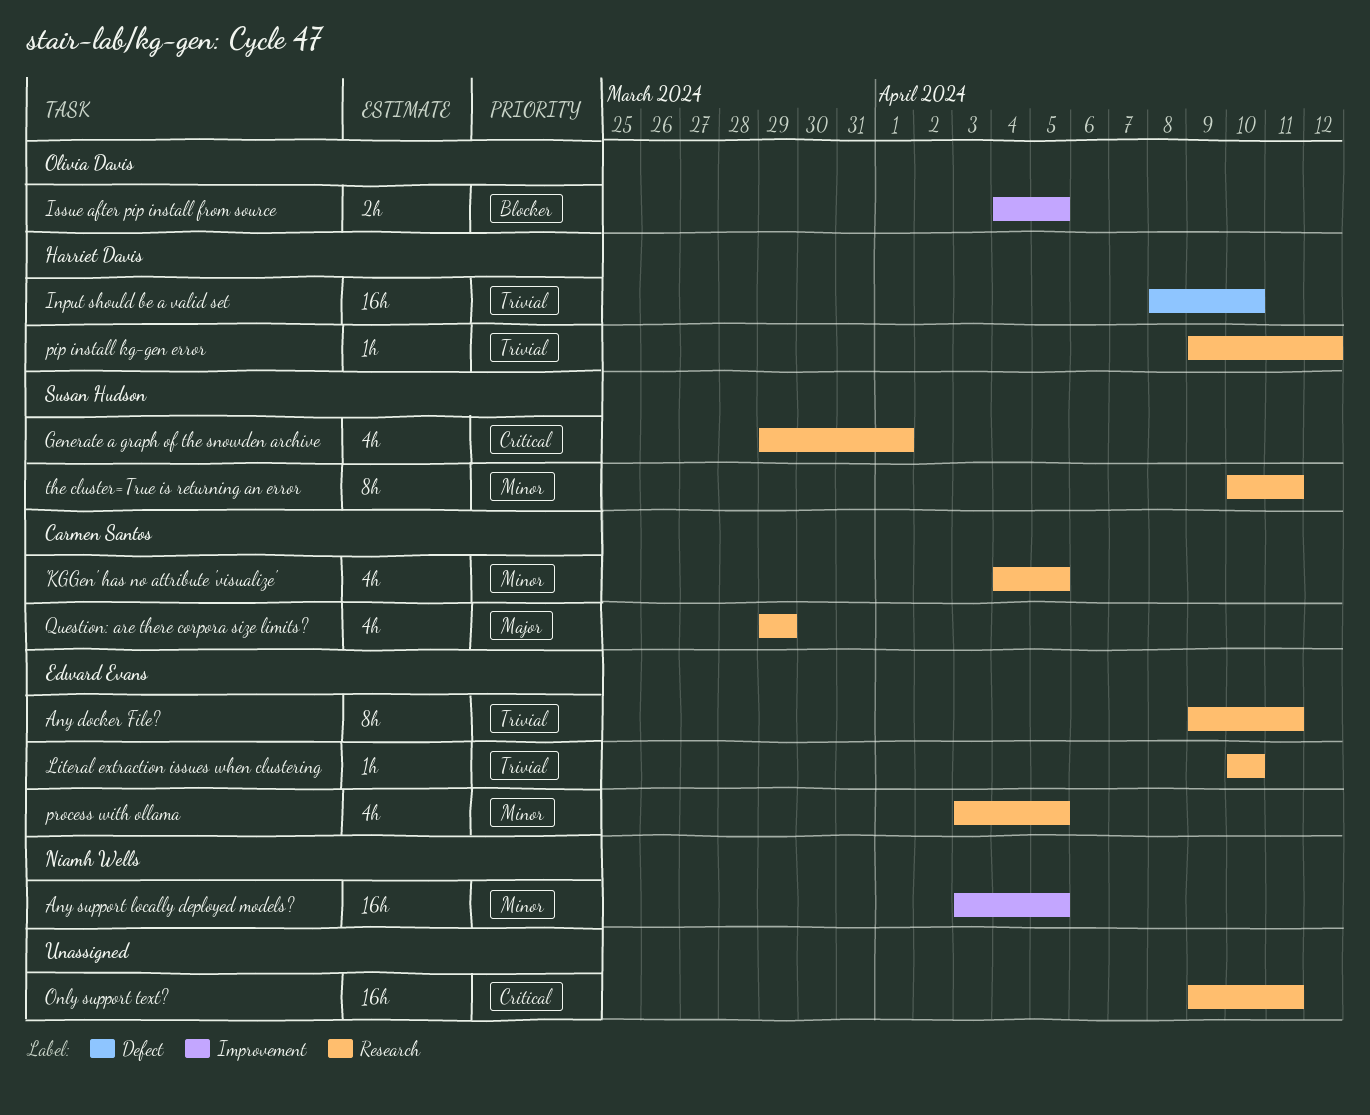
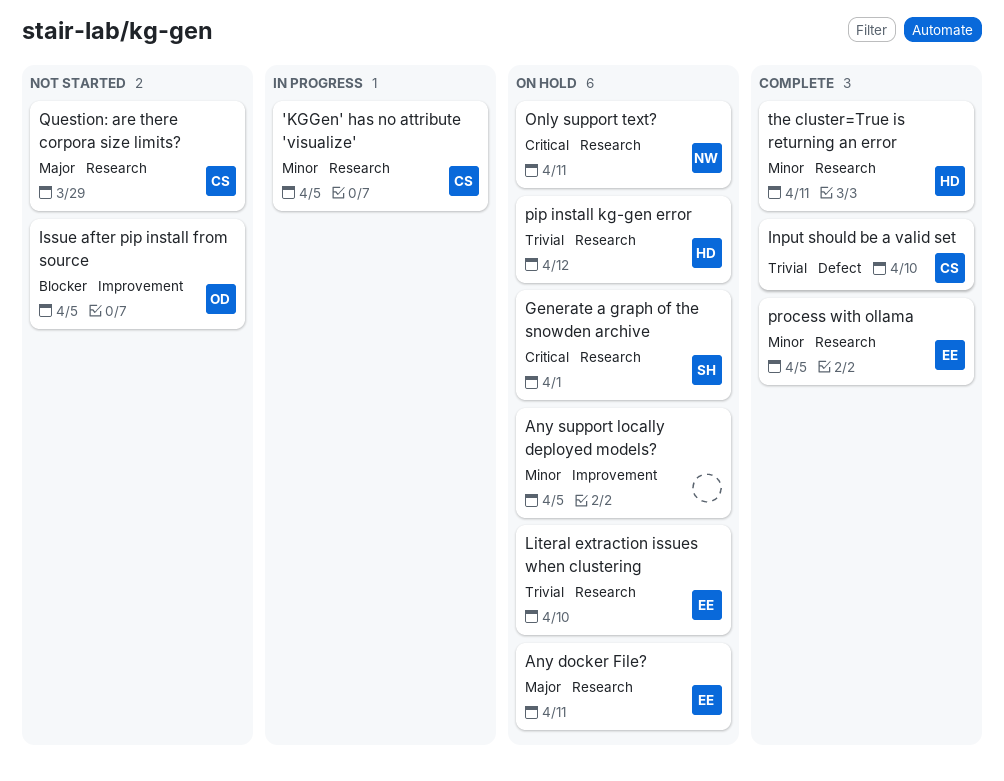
Any docker File?, priority: Trivial -> Major
Any support locally deployed models?, owner: Niamh Wells -> none
Input should be a valid set, owner: Harriet Davis -> Carmen Santos
Only support text?, owner: none -> Niamh Wells
the cluster=True is returning an error, owner: Susan Hudson -> Harriet Davis

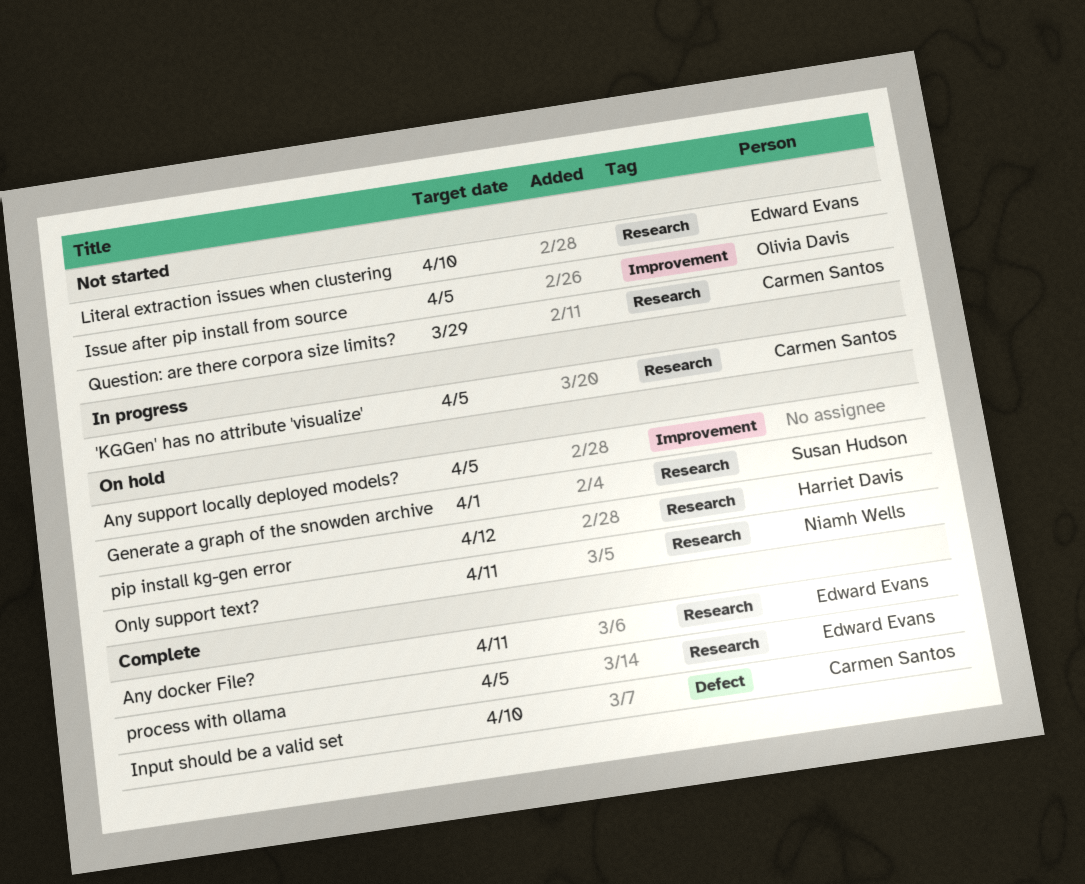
Any docker File?, status: On hold -> Complete
Literal extraction issues when clustering, status: On hold -> Not started
the cluster=True is returning an error: present -> none

